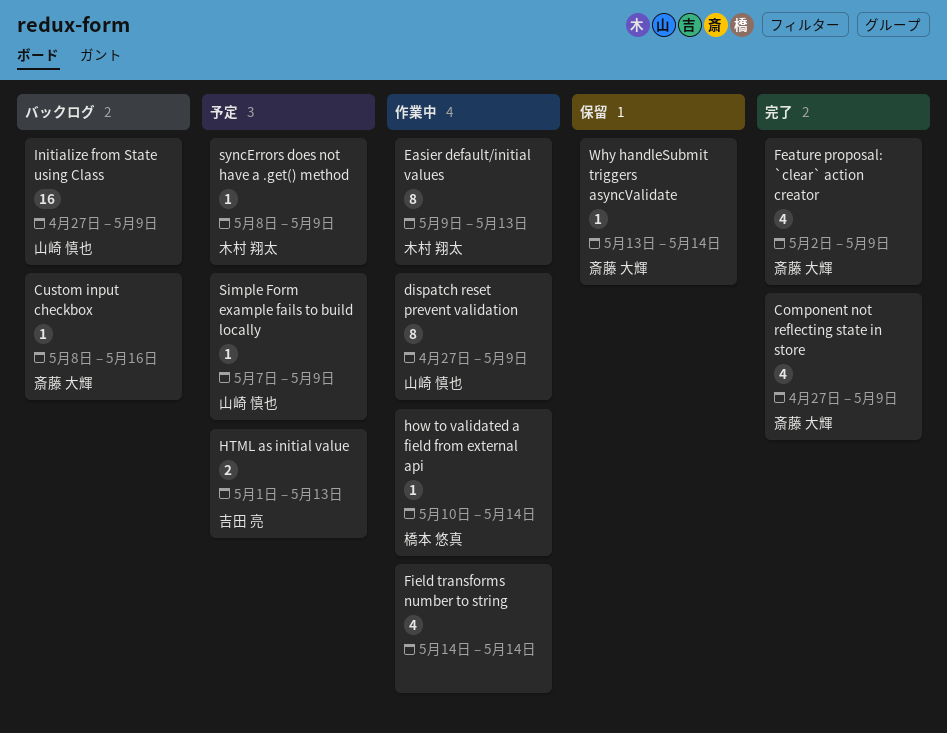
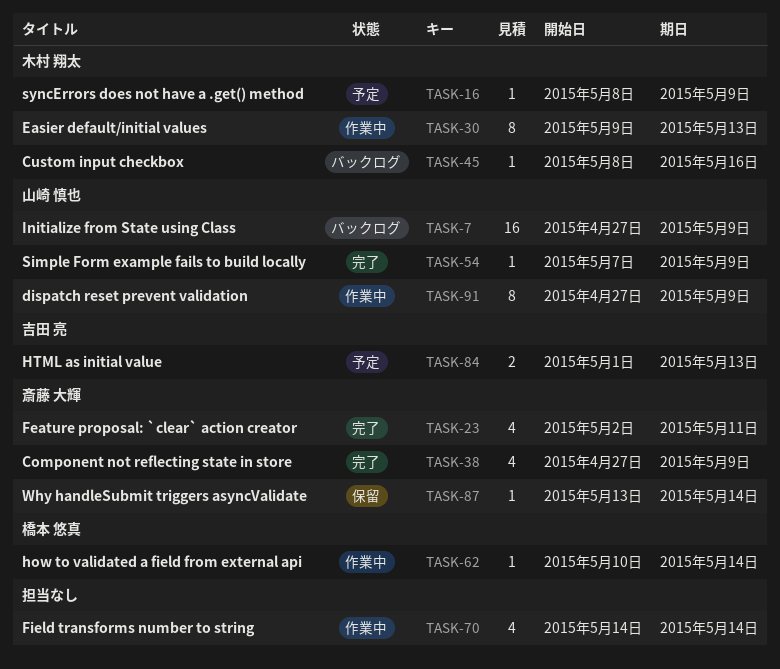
Custom input checkbox, owner: 斎藤 大輝 -> 木村 翔太
Feature proposal: `clear` action creator, due: May 9 -> May 11
Simple Form example fails to build locally, status: 予定 -> 完了

